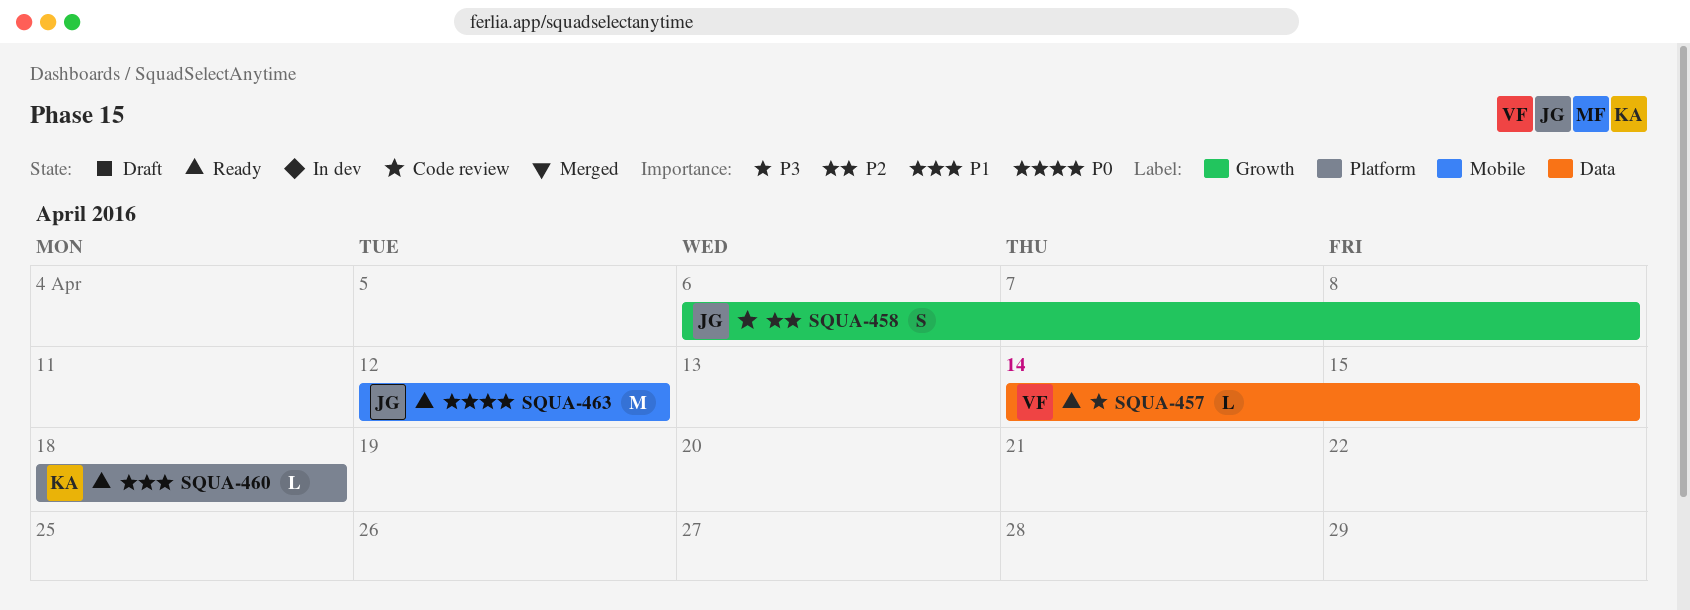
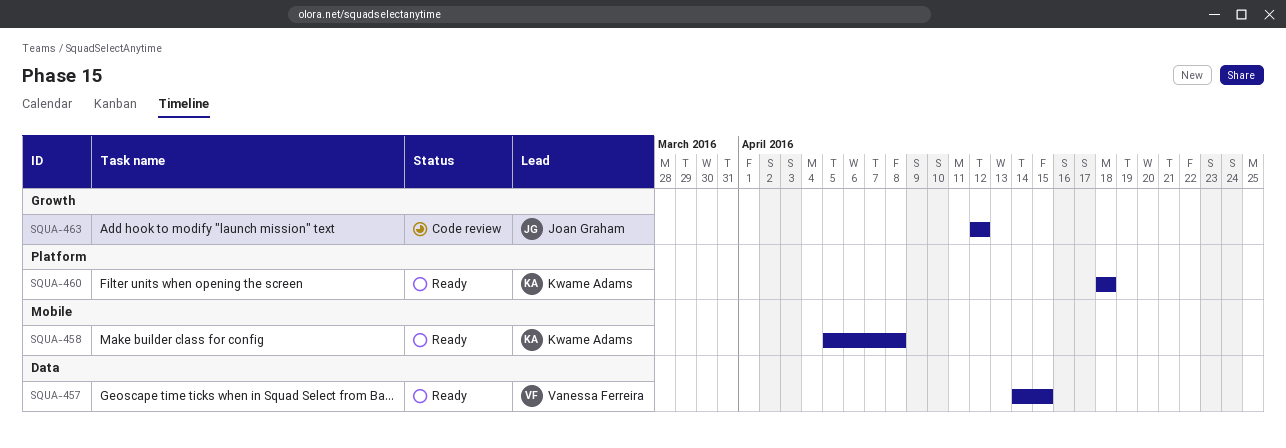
SQUA-458, status: Code review -> Ready
SQUA-458, owner: Joan Graham -> Kwame Adams
SQUA-458, label: Growth -> Mobile
SQUA-458, start: Apr 6 -> Apr 5
SQUA-463, status: Ready -> Code review
SQUA-463, label: Mobile -> Growth

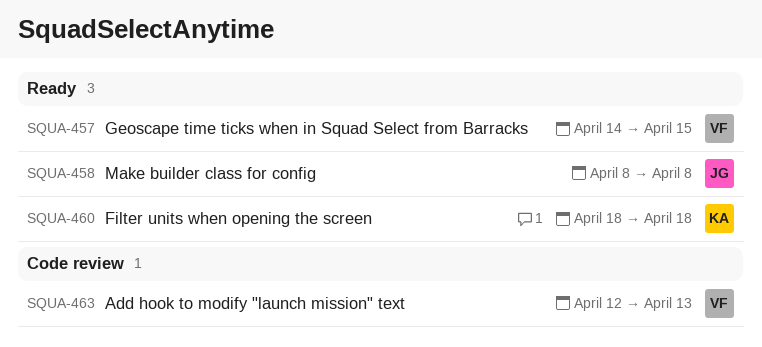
SQUA-458, owner: Kwame Adams -> Joan Graham
SQUA-458, start: Apr 5 -> Apr 8
SQUA-463, owner: Joan Graham -> Vanessa Ferreira
SQUA-463, due: Apr 12 -> Apr 13

